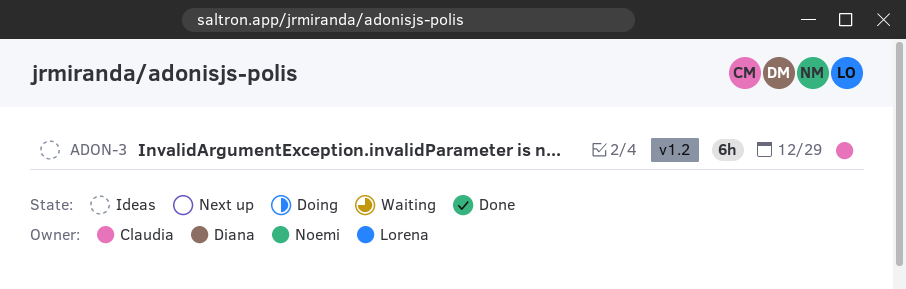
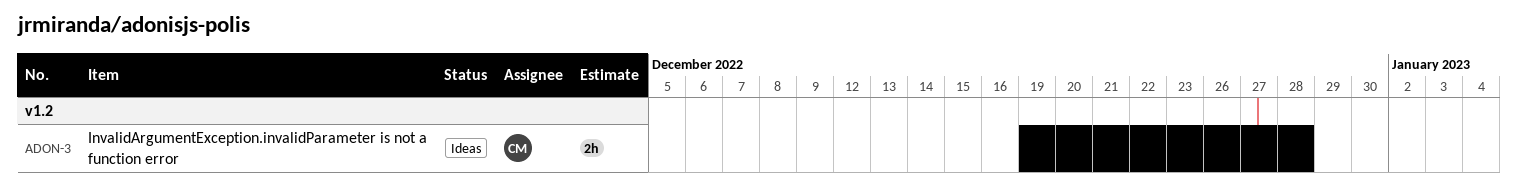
ADON-3, estimate: 6h -> 2h
ADON-3, due: Dec 29 -> Dec 28

